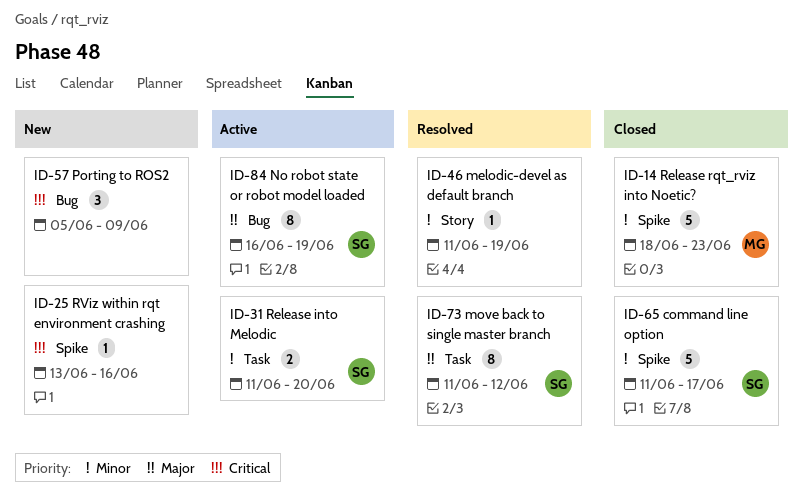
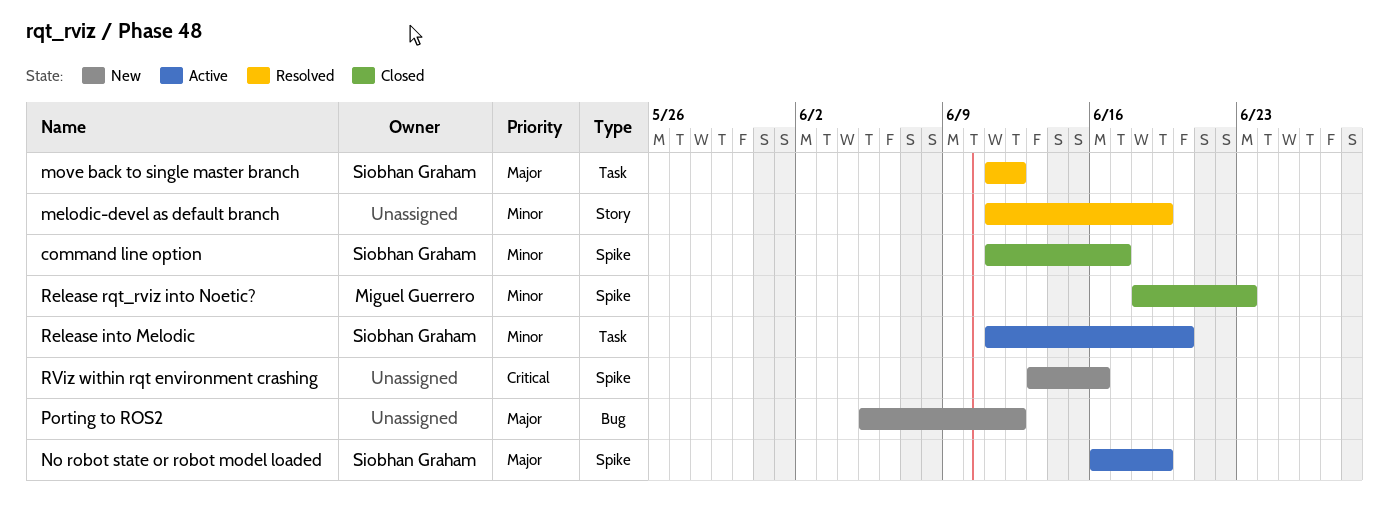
No robot state or robot model loaded, label: Bug -> Spike
Porting to ROS2, priority: Critical -> Major
Porting to ROS2, due: Jun 9 -> Jun 12

